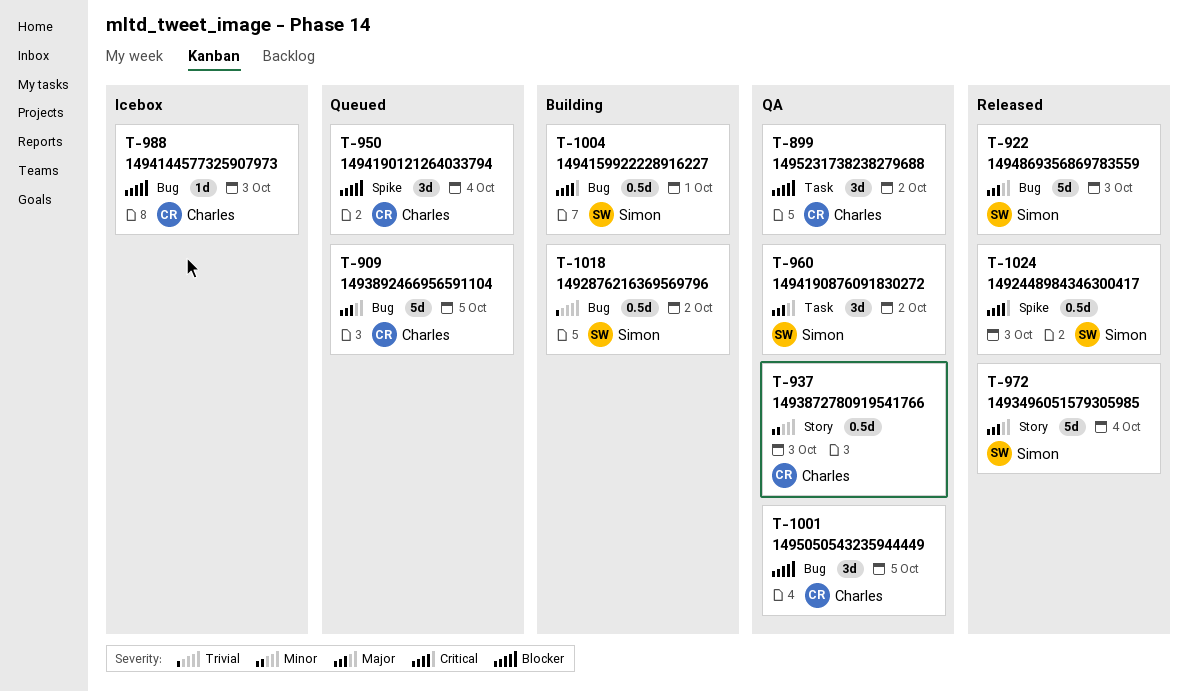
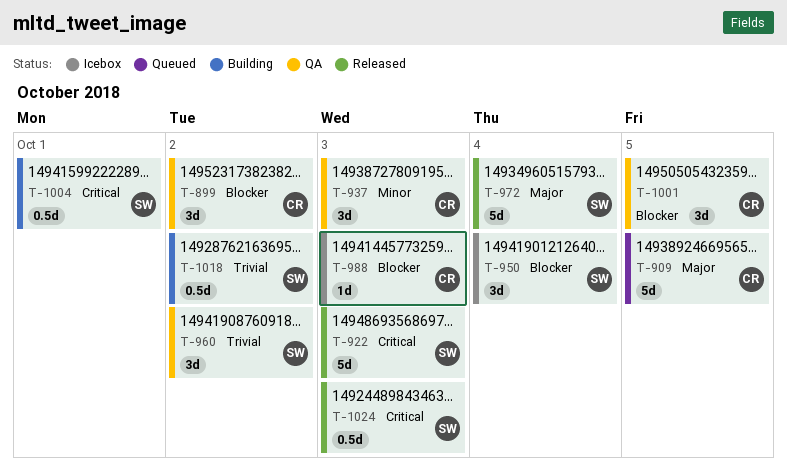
T-922, priority: Major -> Critical
T-937, estimate: 0.5d -> 3d
T-950, status: Queued -> Icebox
T-950, owner: Charles -> Simon
T-960, priority: Major -> Trivial

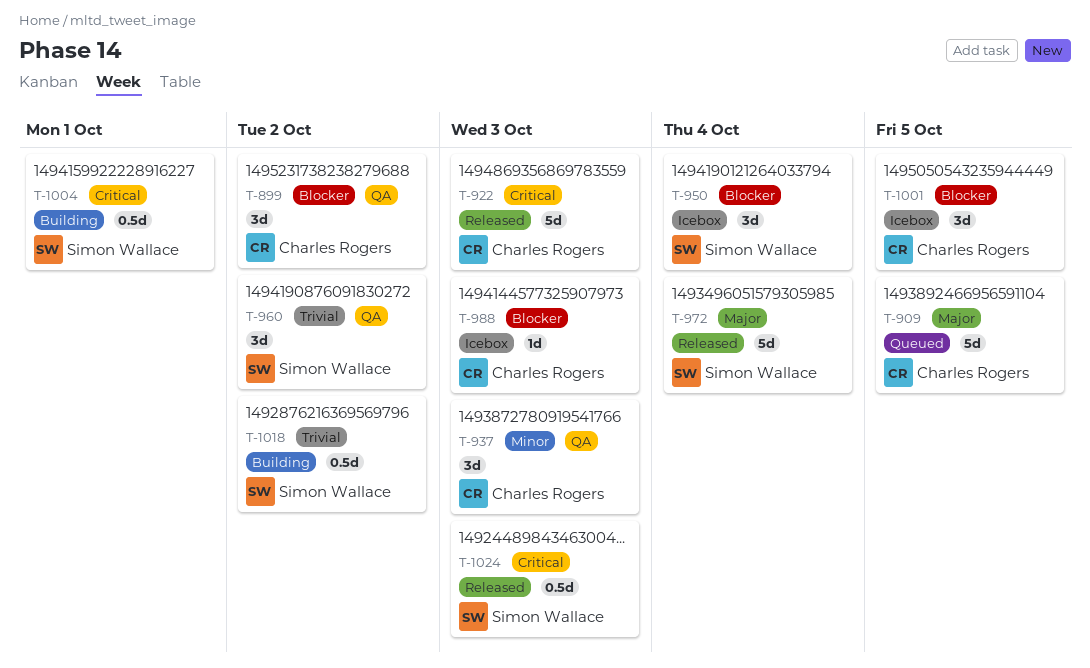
T-922, owner: Simon Wallace -> Charles Rogers
T-1001, status: QA -> Icebox

